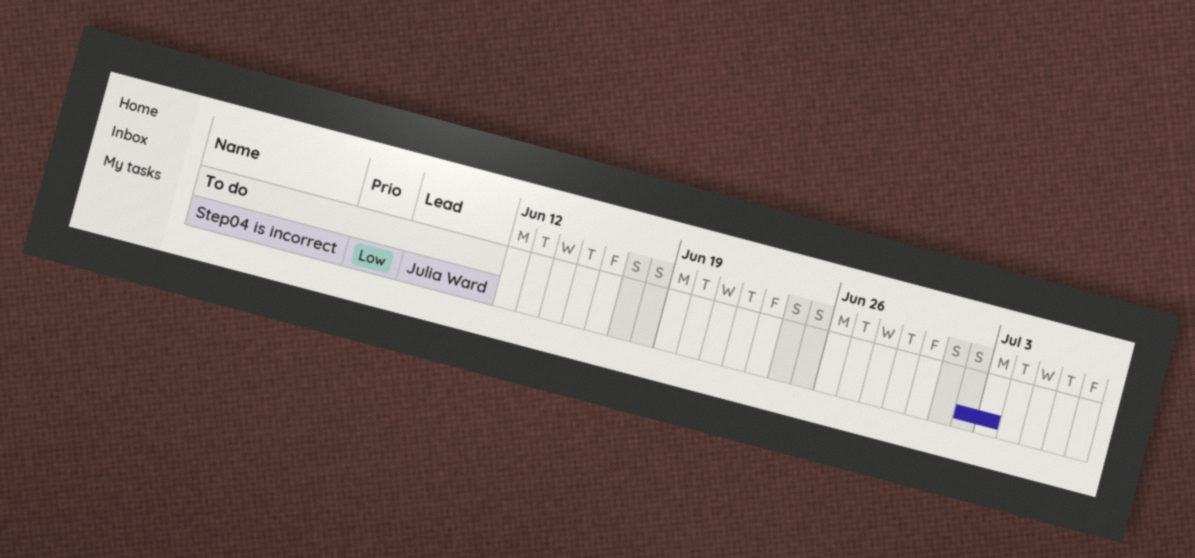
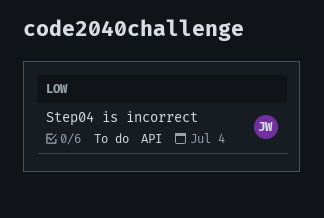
Step04 is incorrect, due: Jul 3 -> Jul 4

